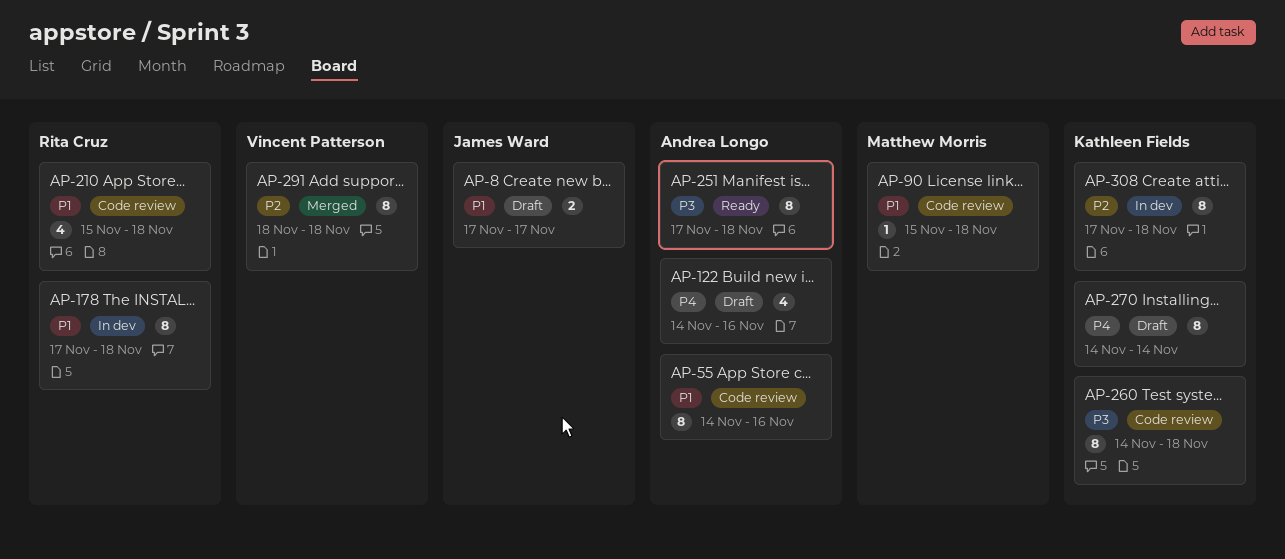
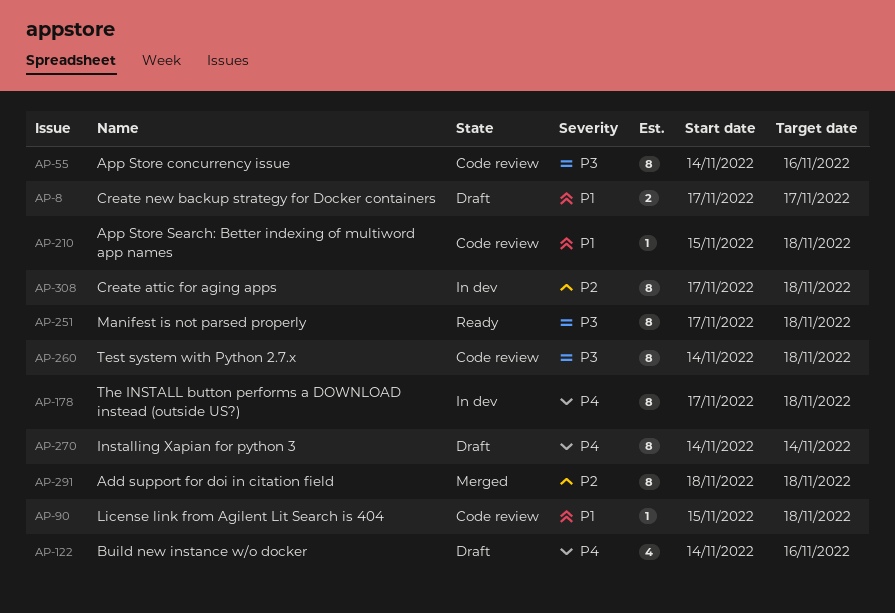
AP-55, priority: P1 -> P3
AP-178, priority: P1 -> P4
AP-210, estimate: 4 -> 1

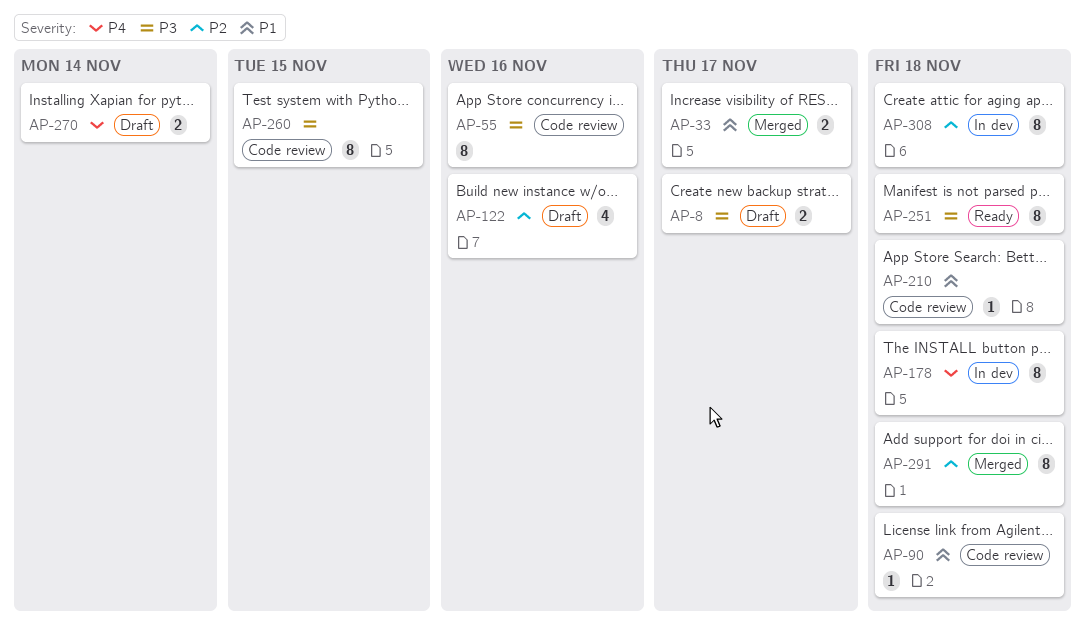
AP-8, priority: P1 -> P3
AP-33: none -> present
AP-122, priority: P4 -> P2
AP-260, due: Nov 18 -> Nov 15
AP-270, estimate: 8 -> 2

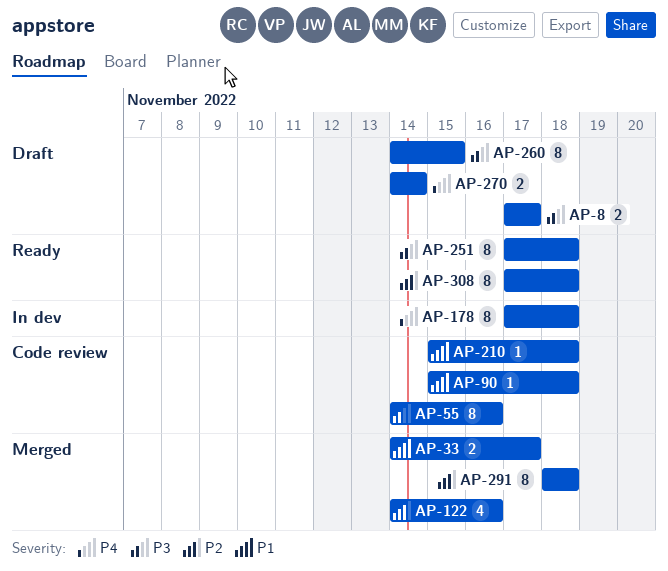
AP-122, status: Draft -> Merged
AP-260, status: Code review -> Draft
AP-308, status: In dev -> Ready

